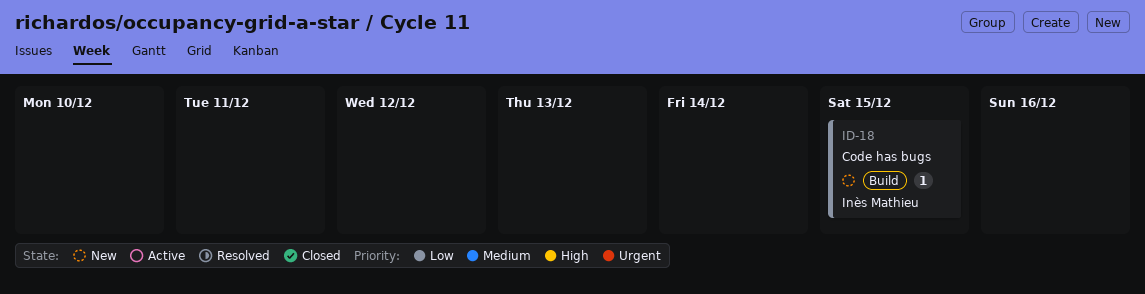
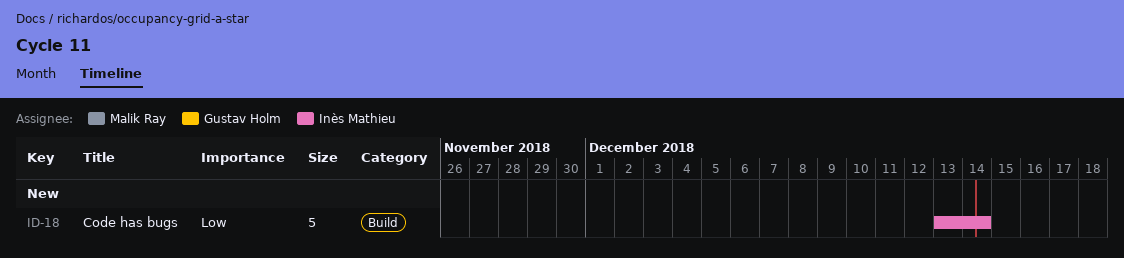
ID-18, estimate: 1 -> 5
ID-18, due: Dec 15 -> Dec 14

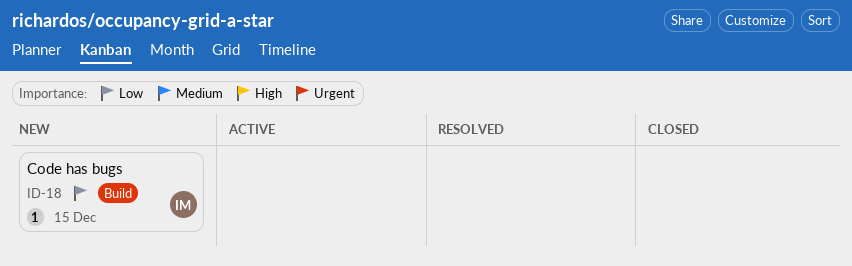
ID-18, estimate: 5 -> 1
ID-18, due: Dec 14 -> Dec 15

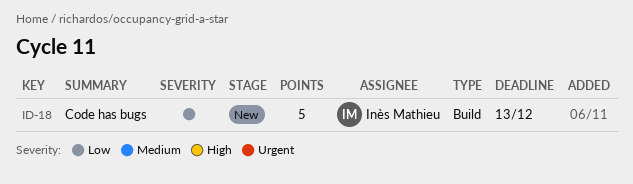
ID-18, estimate: 1 -> 5
ID-18, due: Dec 15 -> Dec 13

